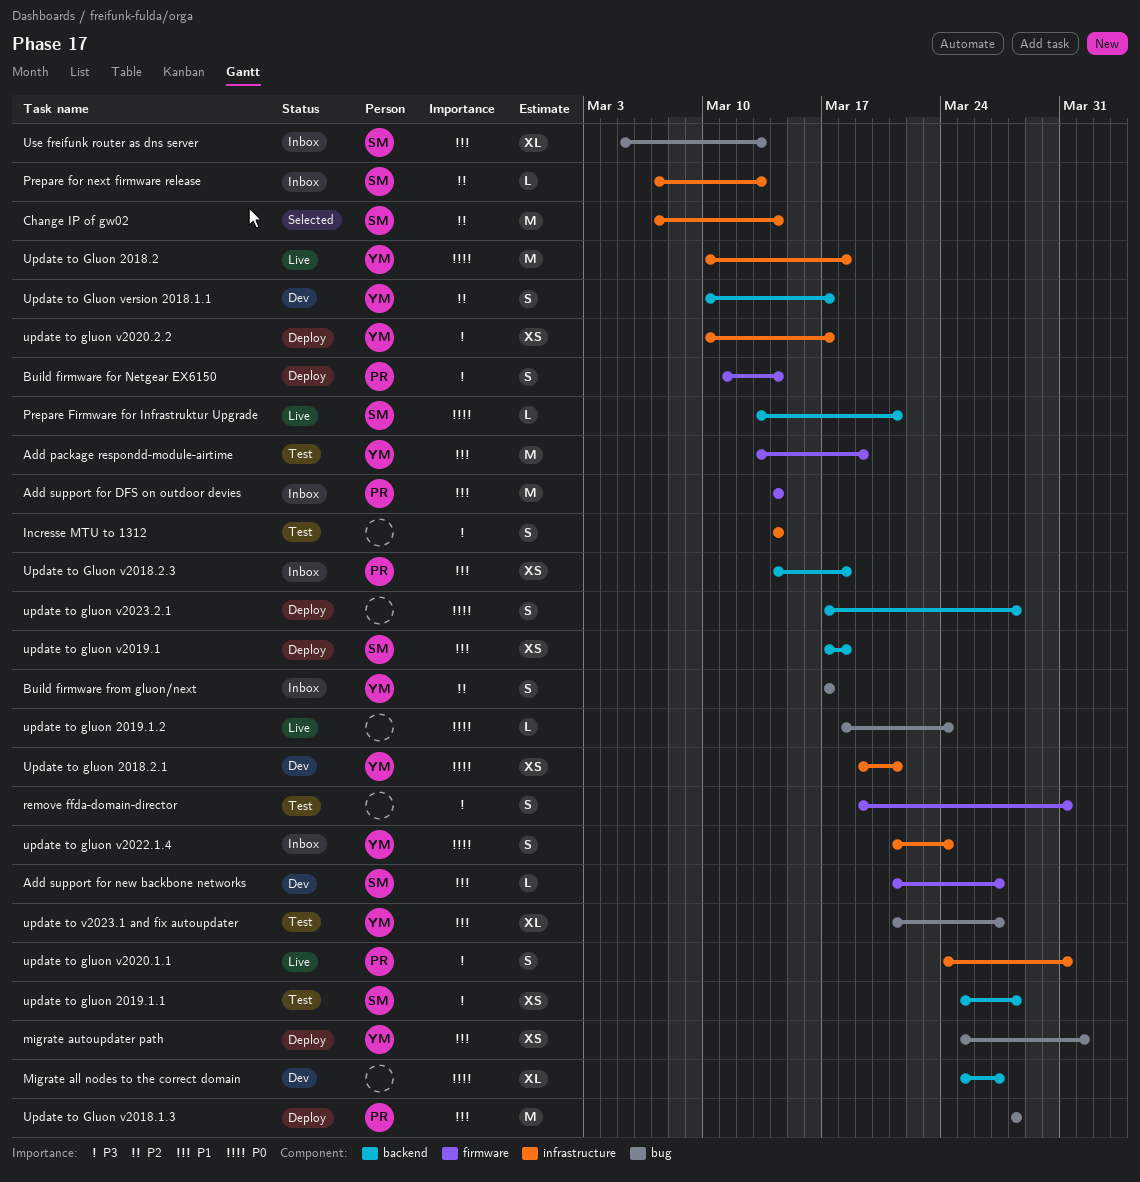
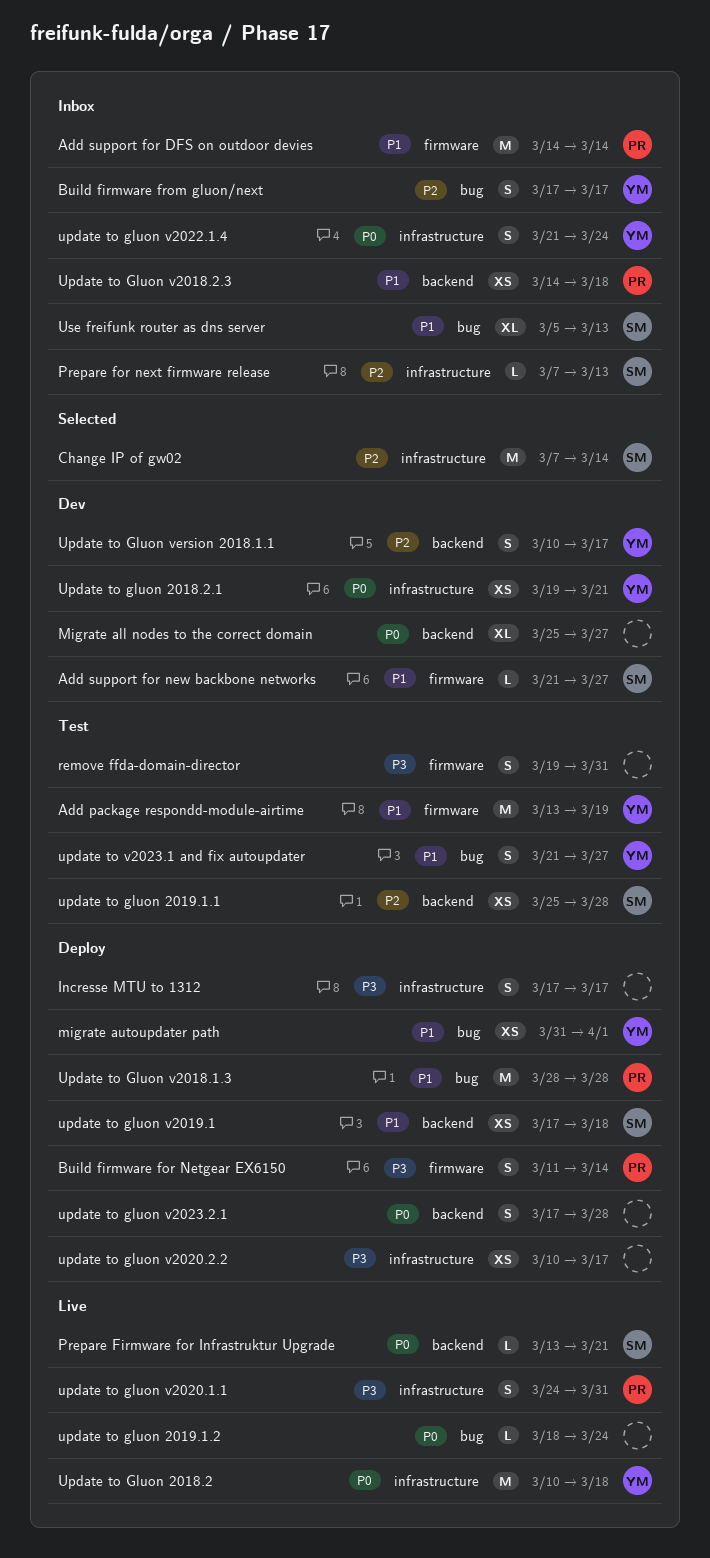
Incresse MTU to 1312, status: Test -> Deploy
Incresse MTU to 1312, start: Mar 14 -> Mar 17
Incresse MTU to 1312, due: Mar 14 -> Mar 17
migrate autoupdater path, start: Mar 25 -> Mar 31
update to gluon 2019.1.1, priority: P3 -> P2
update to gluon v2020.2.2, owner: YM -> none
update to v2023.1 and fix autoupdater, estimate: XL -> S

